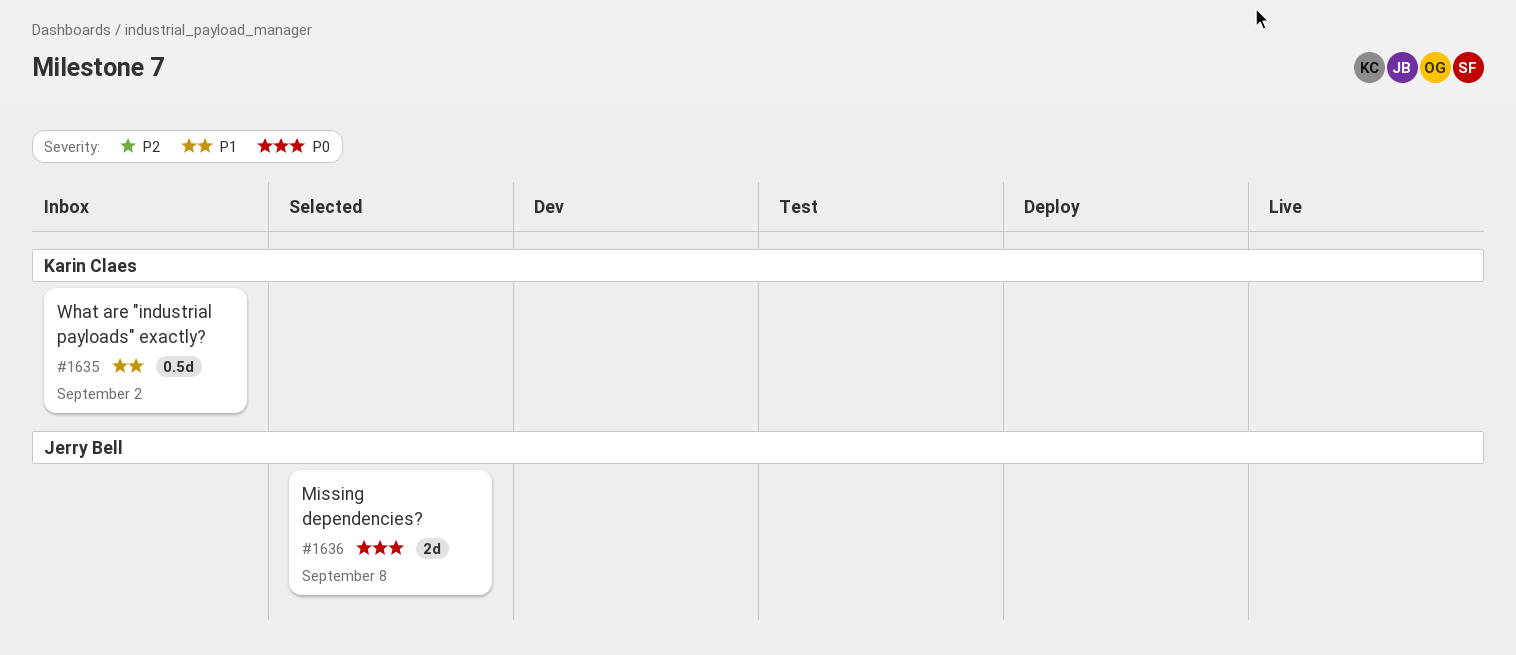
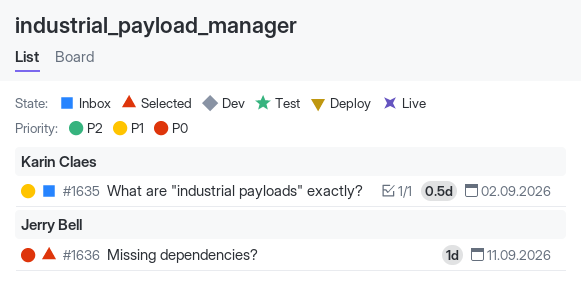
#1636, estimate: 2d -> 1d
#1636, due: Sep 8 -> Sep 11

